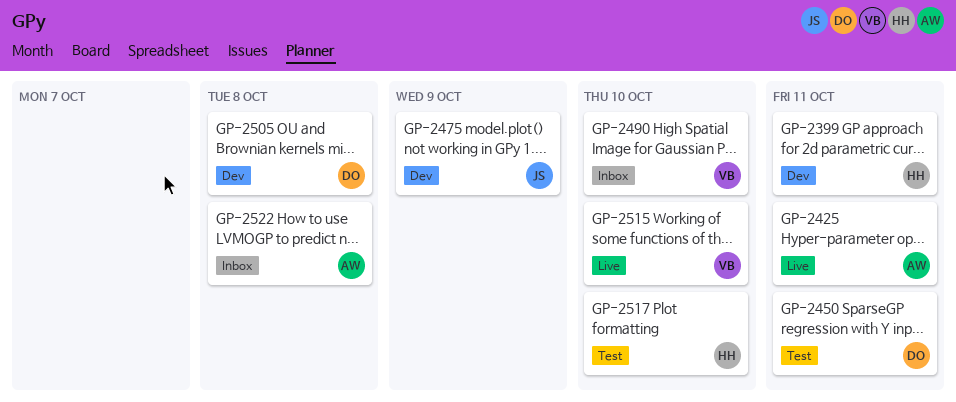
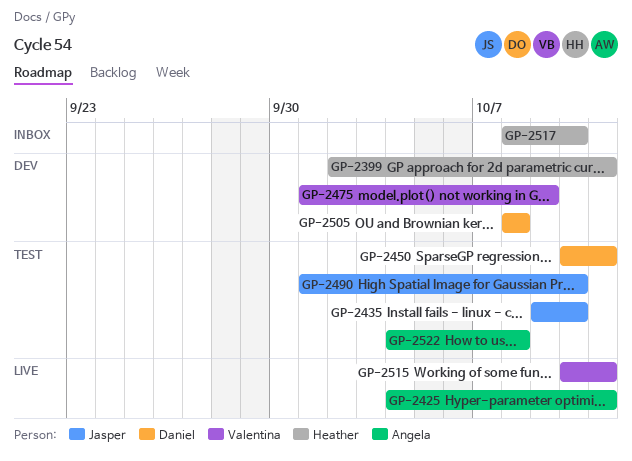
GP-2435: none -> present
GP-2475, owner: Jasper -> Valentina
GP-2490, status: Inbox -> Test
GP-2490, owner: Valentina -> Jasper
GP-2515, due: Oct 10 -> Oct 11
GP-2517, status: Test -> Inbox
GP-2522, status: Inbox -> Test

